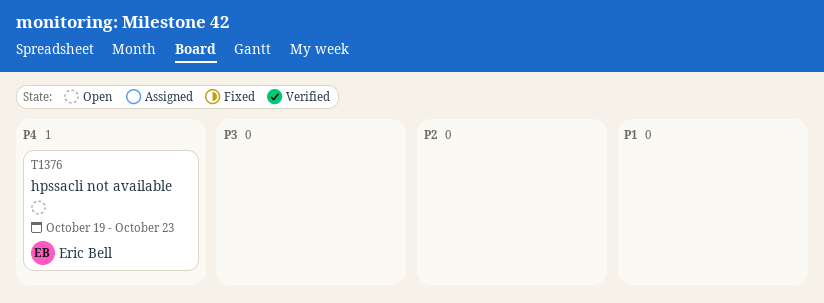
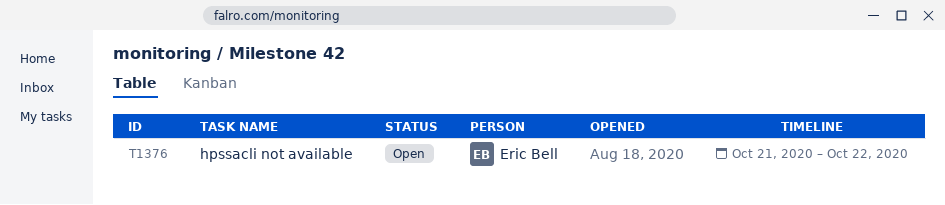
T1376, start: Oct 19 -> Oct 21
T1376, due: Oct 23 -> Oct 22

